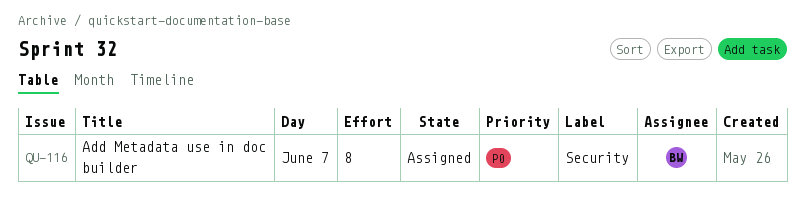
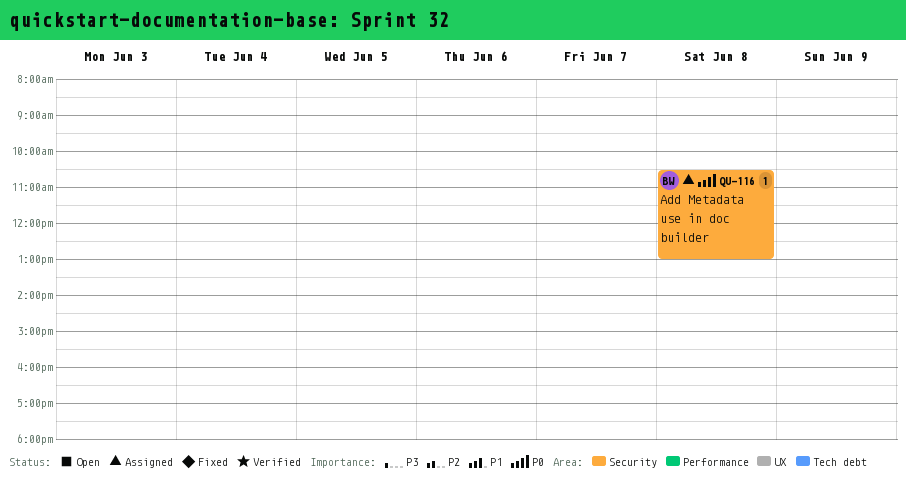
QU-116, estimate: 8 -> 1
QU-116, day: Jun 7 -> Jun 8

